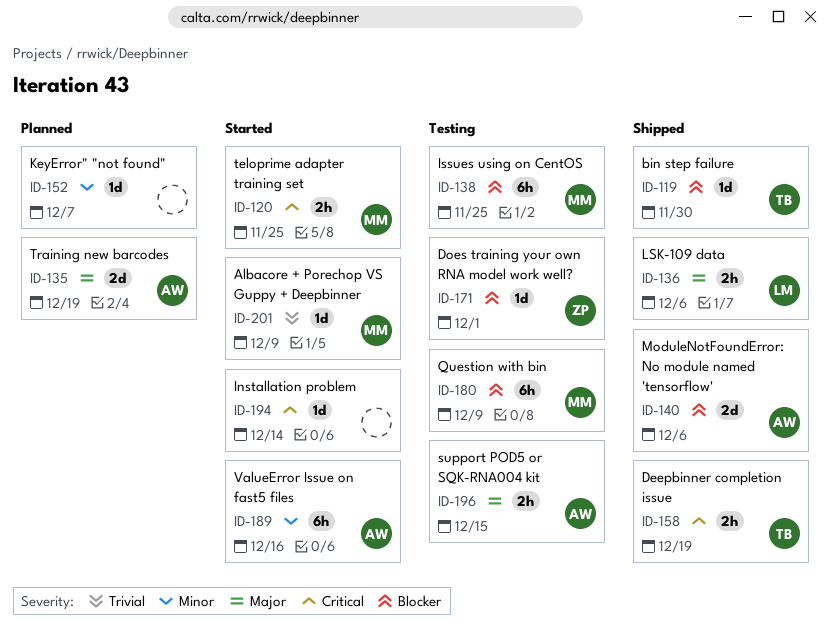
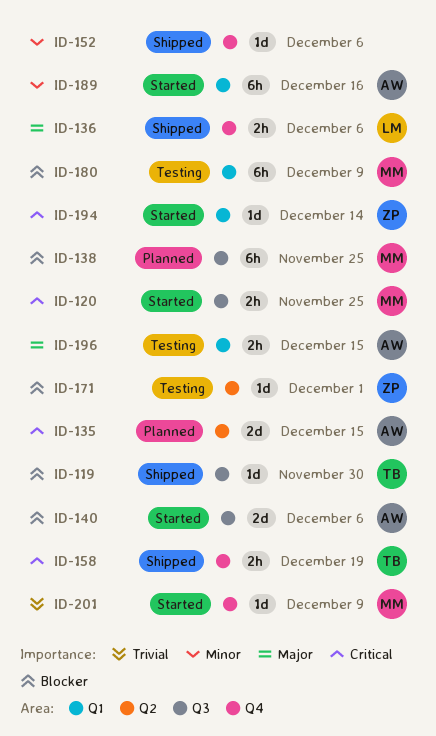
ID-135, priority: Major -> Critical
ID-135, due: Dec 19 -> Dec 15
ID-138, status: Testing -> Planned
ID-140, status: Shipped -> Started
ID-152, status: Planned -> Shipped
ID-152, due: Dec 7 -> Dec 6
ID-194, owner: none -> ZP

